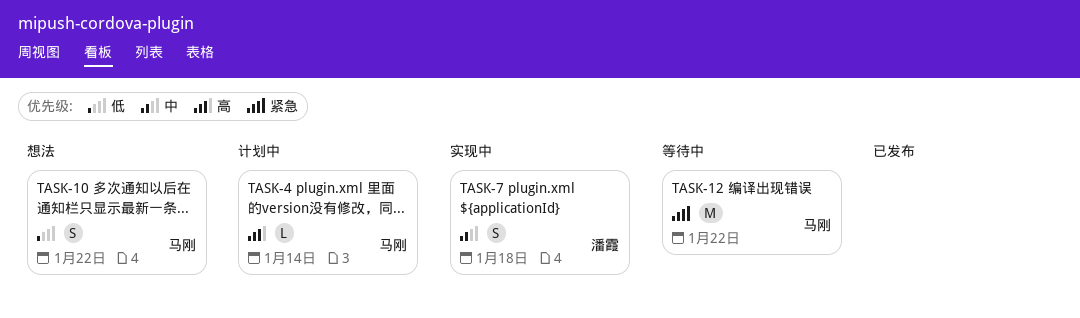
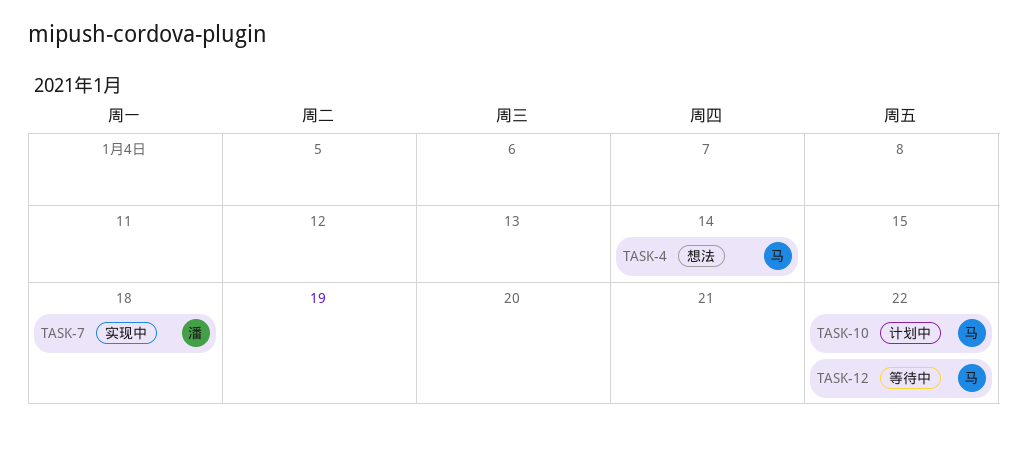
TASK-4, status: 计划中 -> 想法
TASK-10, status: 想法 -> 计划中

